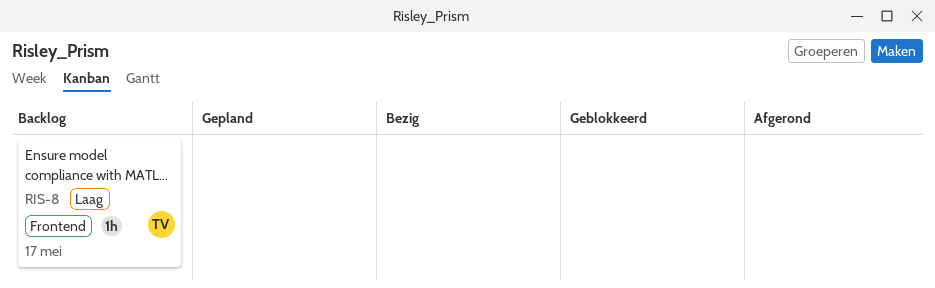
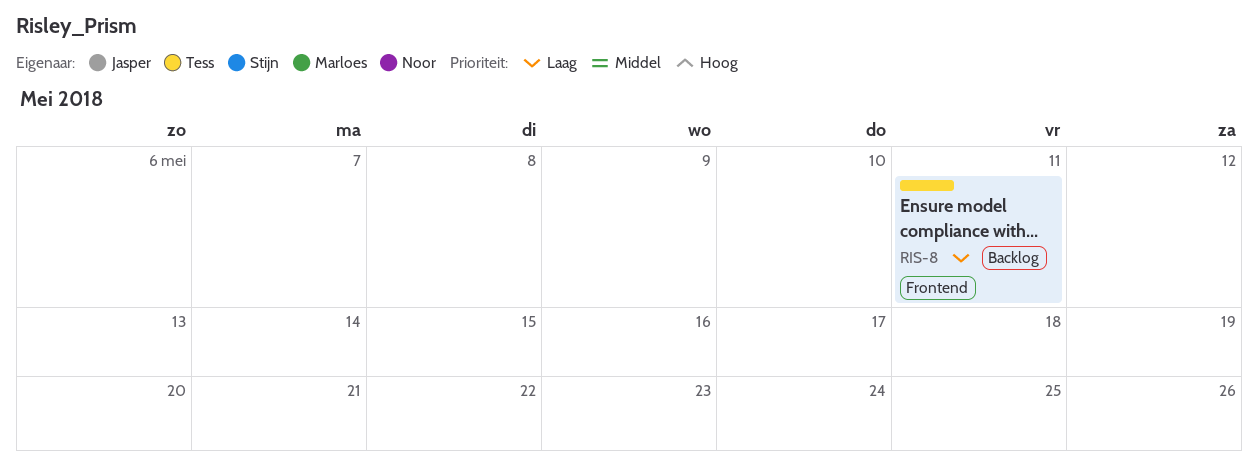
RIS-8, due: May 17 -> May 11

